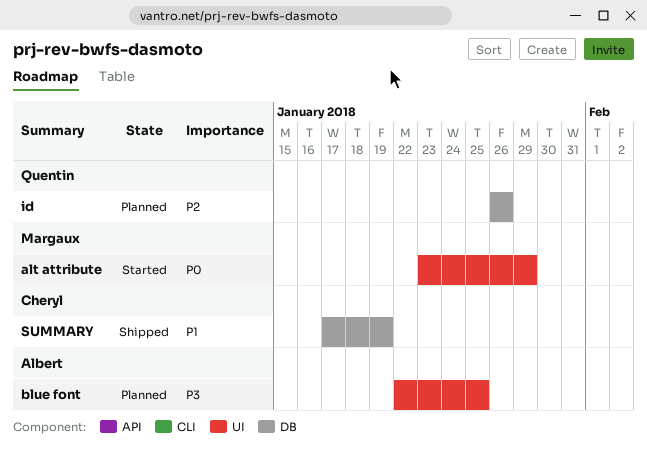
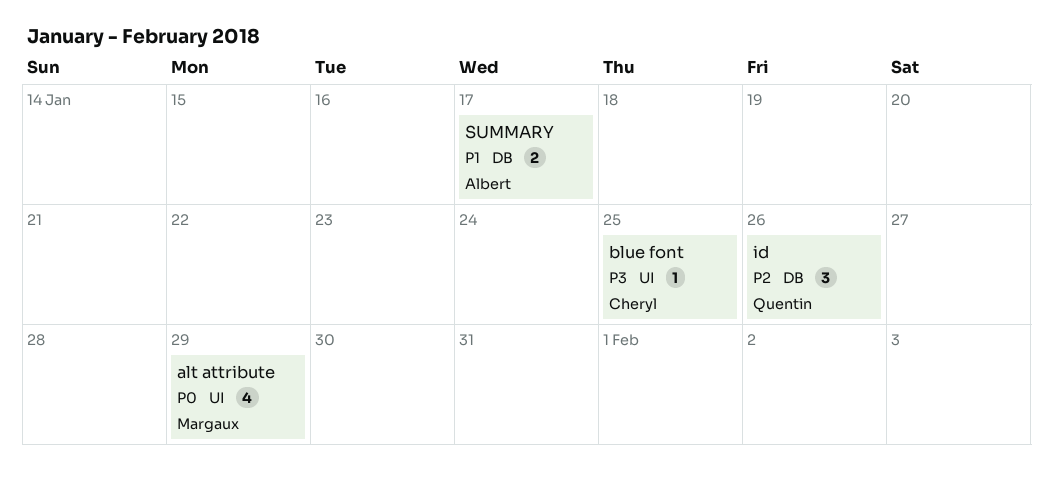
blue font, owner: Albert -> Cheryl
SUMMARY, owner: Cheryl -> Albert
SUMMARY, due: Jan 19 -> Jan 17

